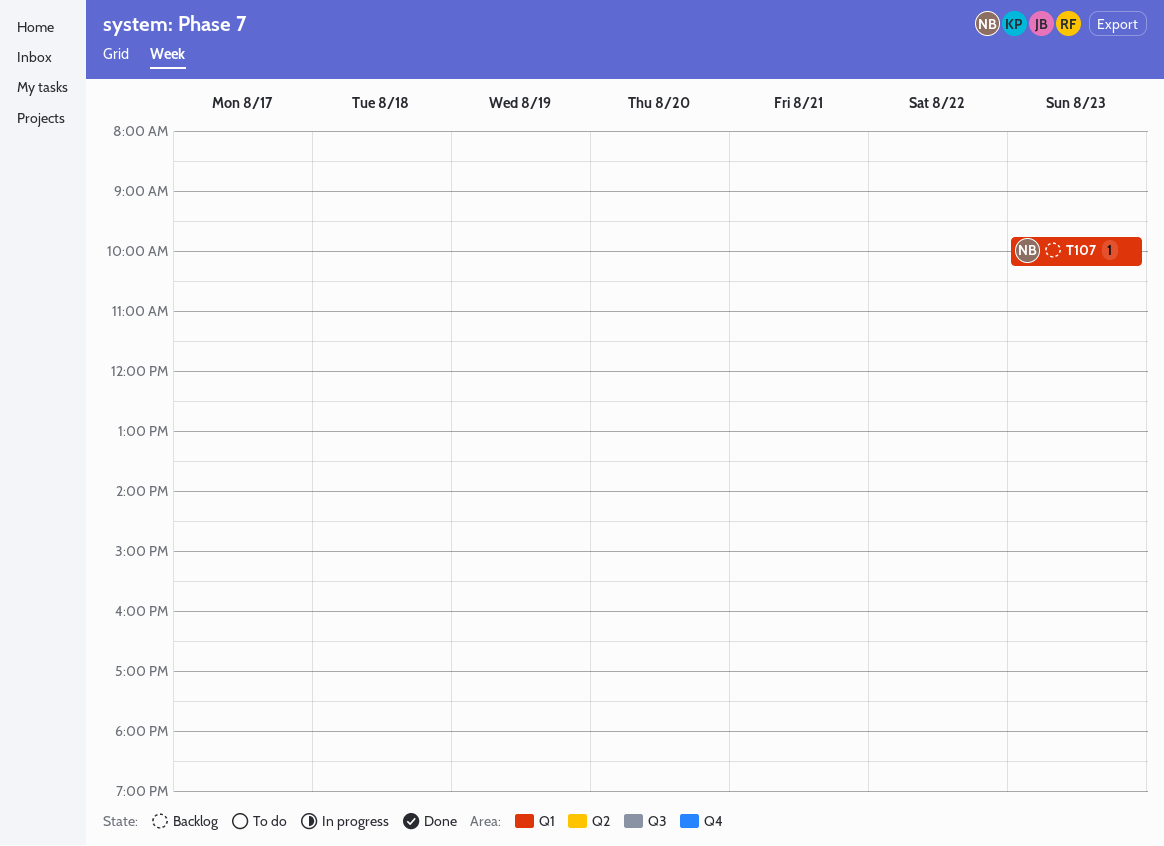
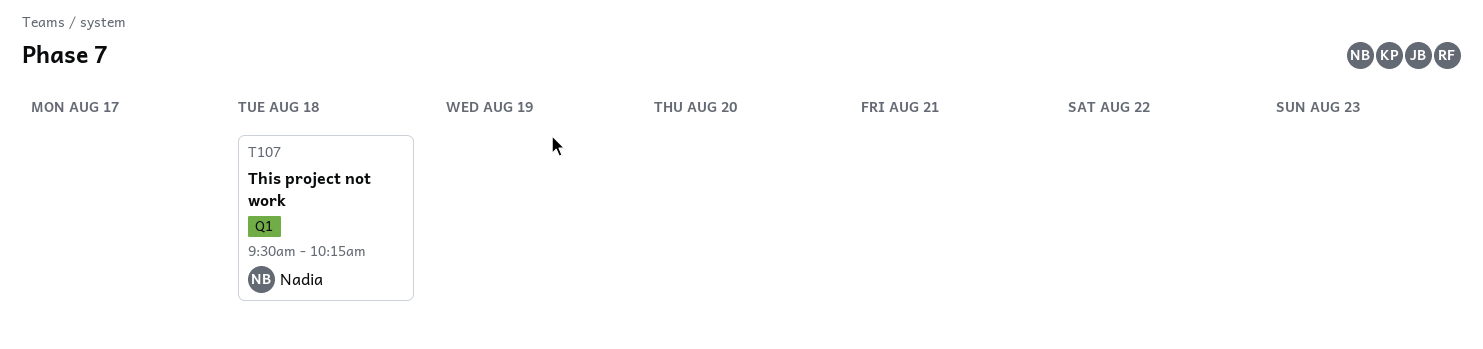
T107, day: Aug 23 -> Aug 18
T107, begins: 09:45 -> 09:30

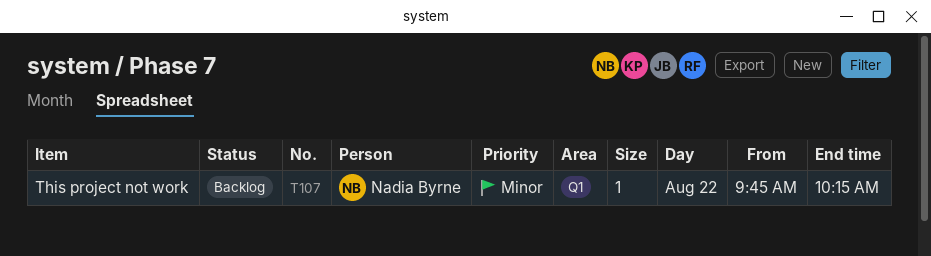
T107, day: Aug 18 -> Aug 22
T107, begins: 09:30 -> 09:45

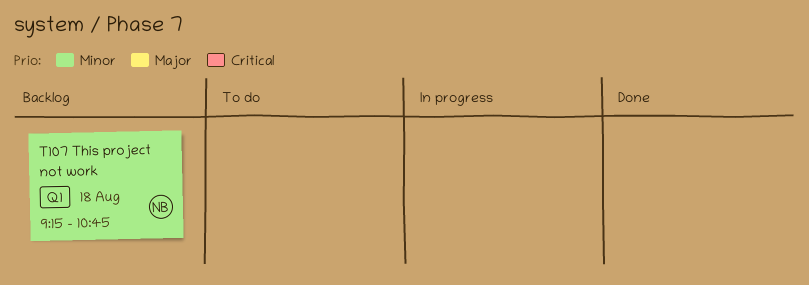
T107, day: Aug 22 -> Aug 18
T107, begins: 09:45 -> 09:15
T107, ends: 10:15 -> 10:45

